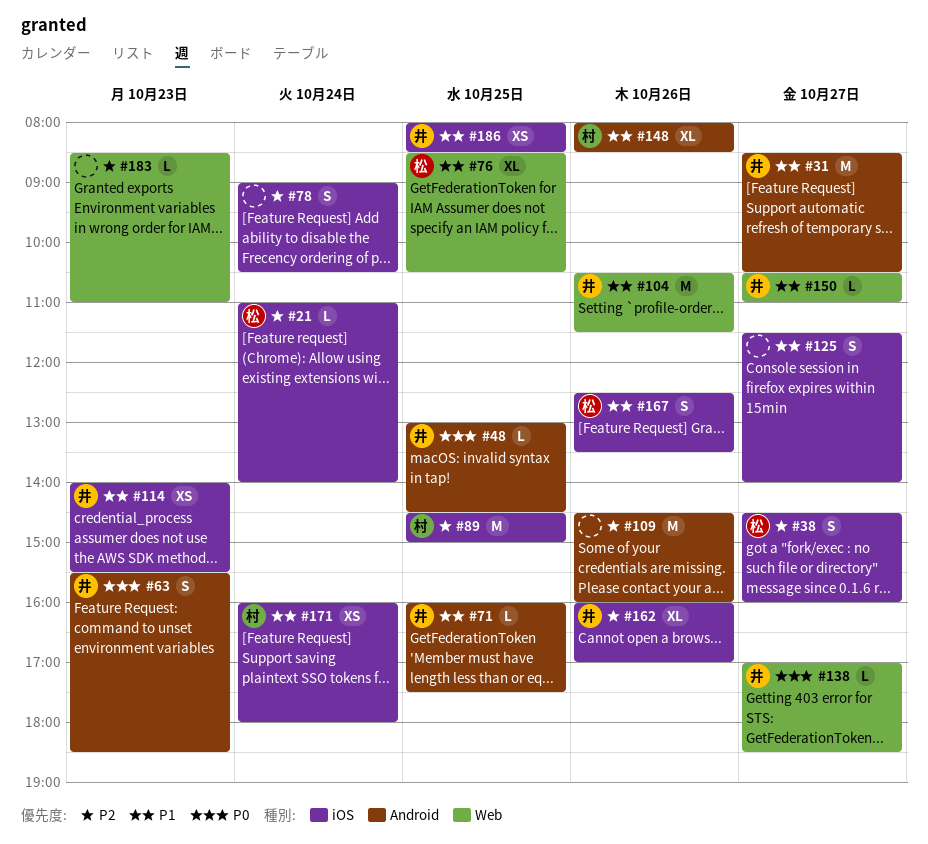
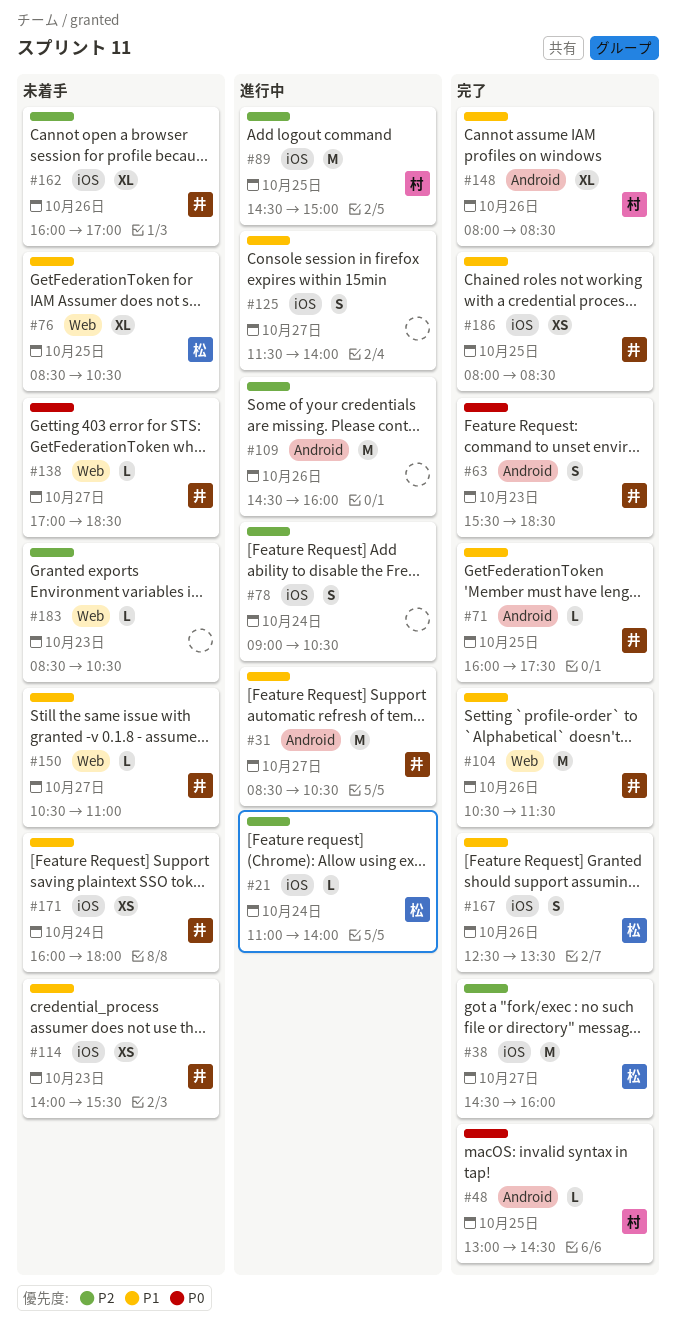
#38, estimate: S -> M
#48, owner: 井 -> 村
#171, owner: 村 -> 井
#183, ends: 11:00 -> 10:30

